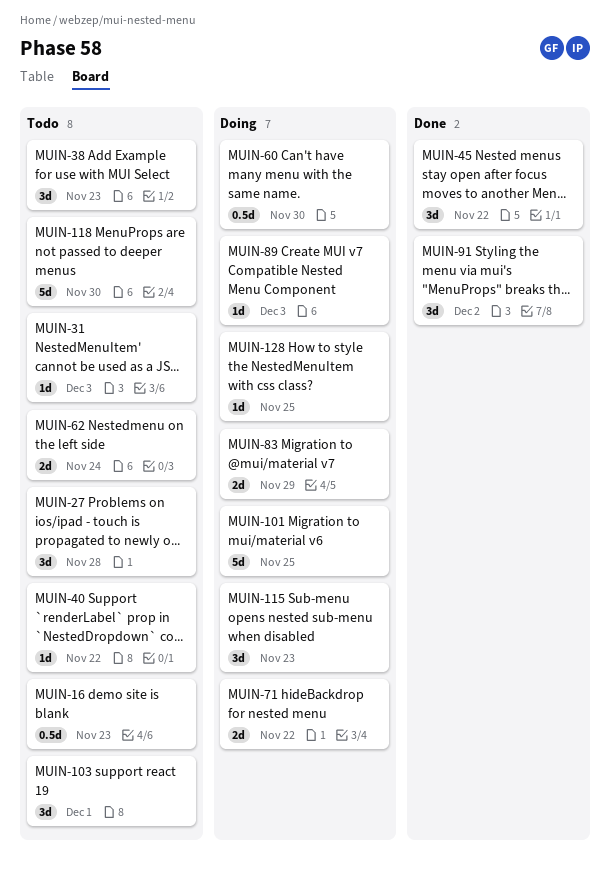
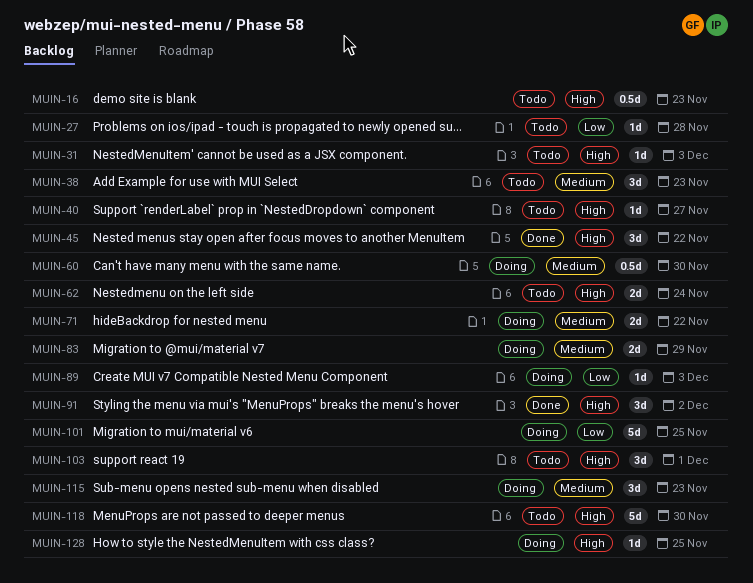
MUIN-27, estimate: 3d -> 1d
MUIN-40, due: Nov 22 -> Nov 27

